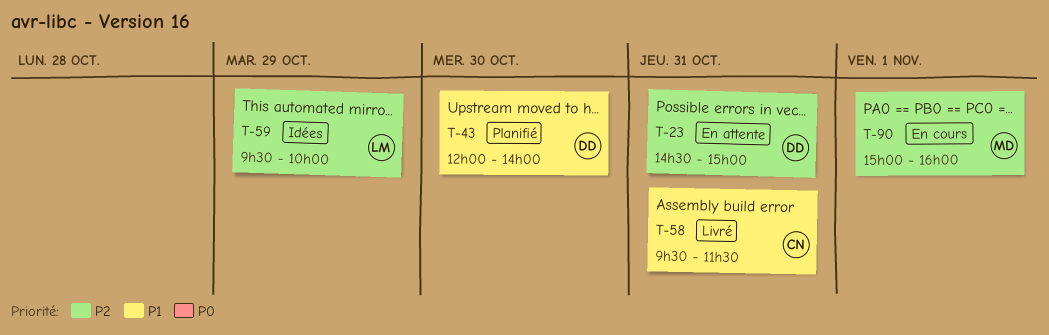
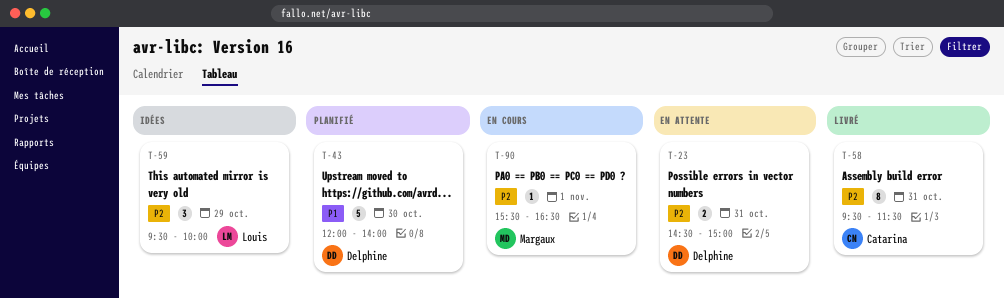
T-58, priority: P1 -> P2
T-90, begins: 15:00 -> 15:30
T-90, ends: 16:00 -> 16:30

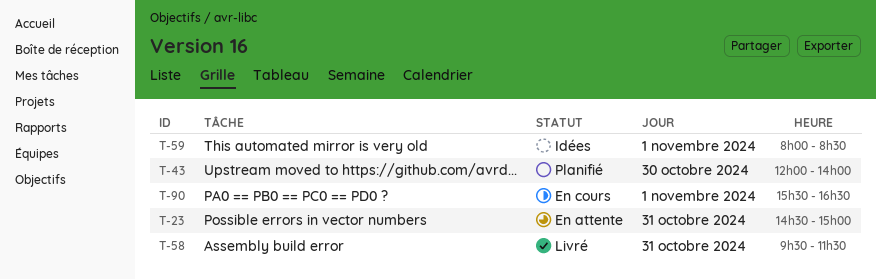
T-59, day: Oct 29 -> Nov 1
T-59, begins: 09:30 -> 08:00
T-59, ends: 10:00 -> 08:30

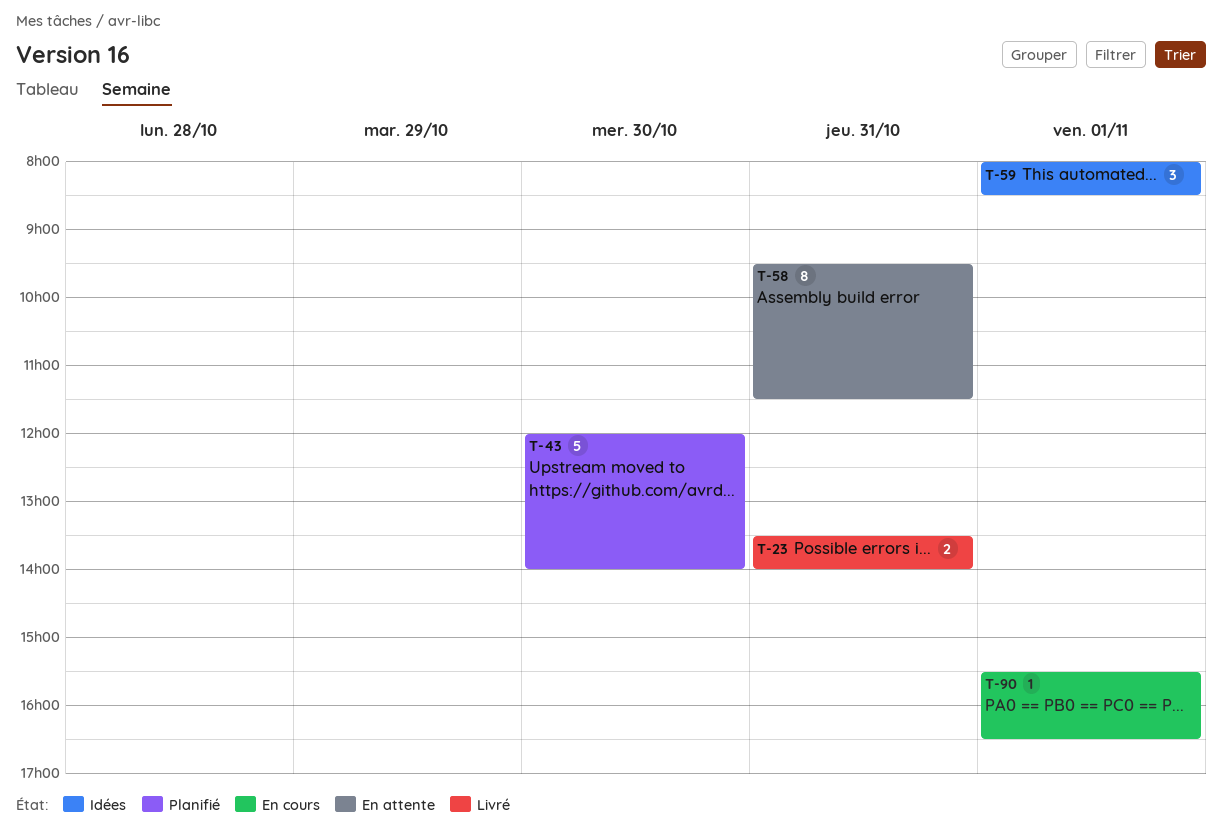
T-23, status: En attente -> Livré
T-23, begins: 14:30 -> 13:30
T-23, ends: 15:00 -> 14:00
T-58, status: Livré -> En attente

